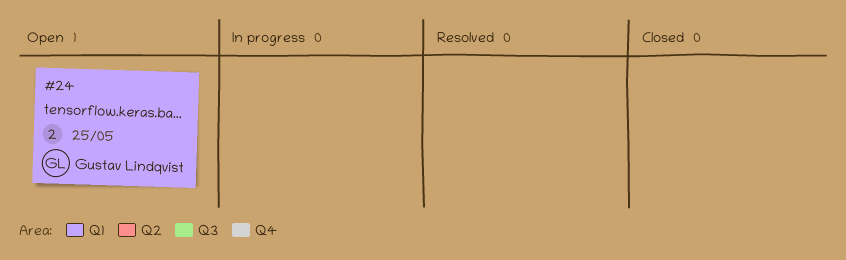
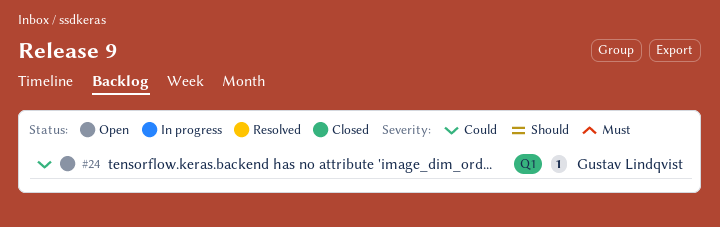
#24, estimate: 2 -> 1

